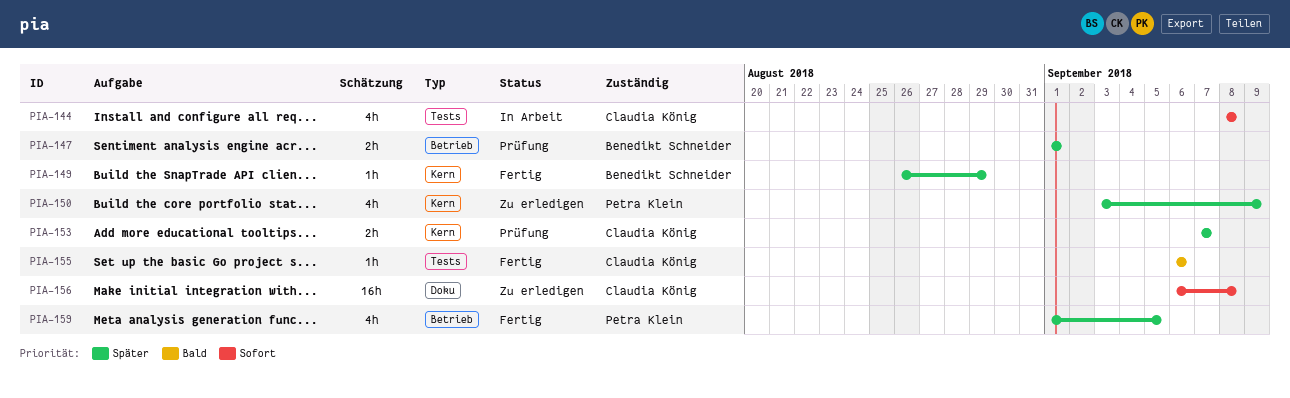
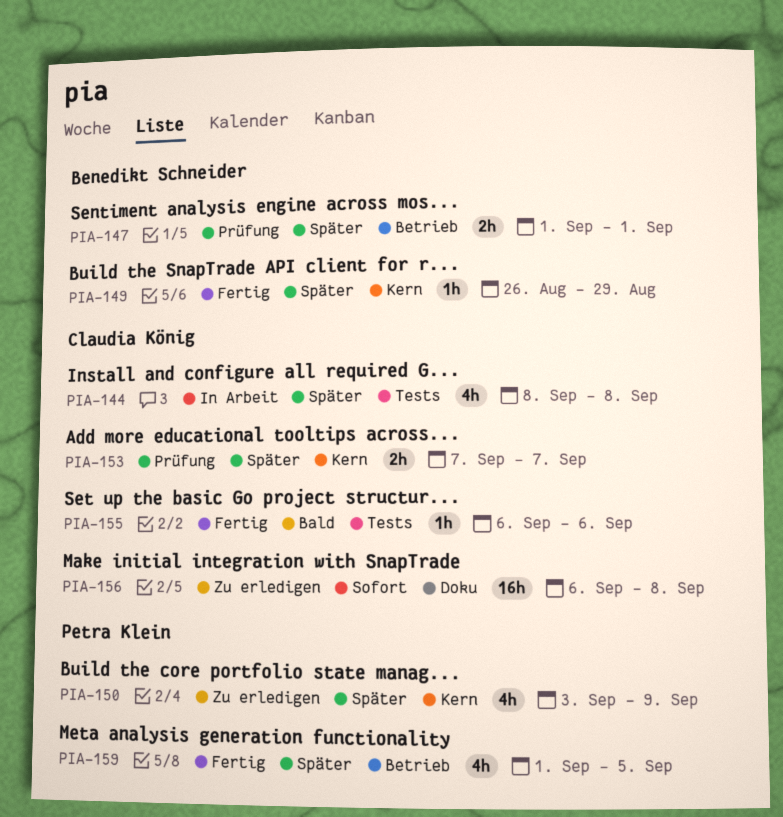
PIA-144, priority: Sofort -> Später

